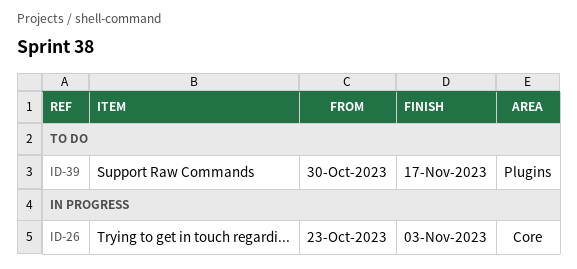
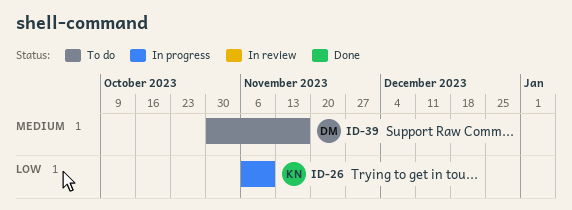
ID-26, start: Oct 23 -> Nov 6
ID-26, due: Nov 3 -> Nov 10

